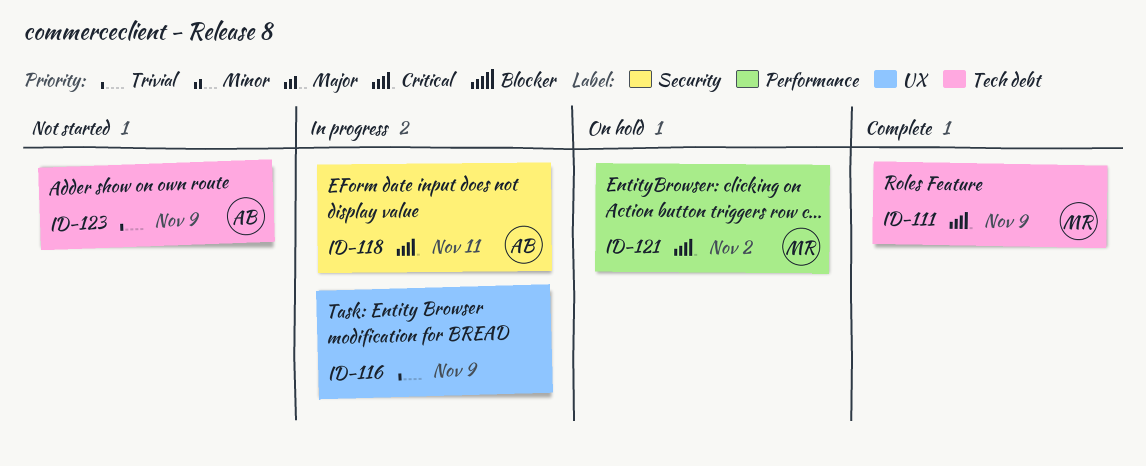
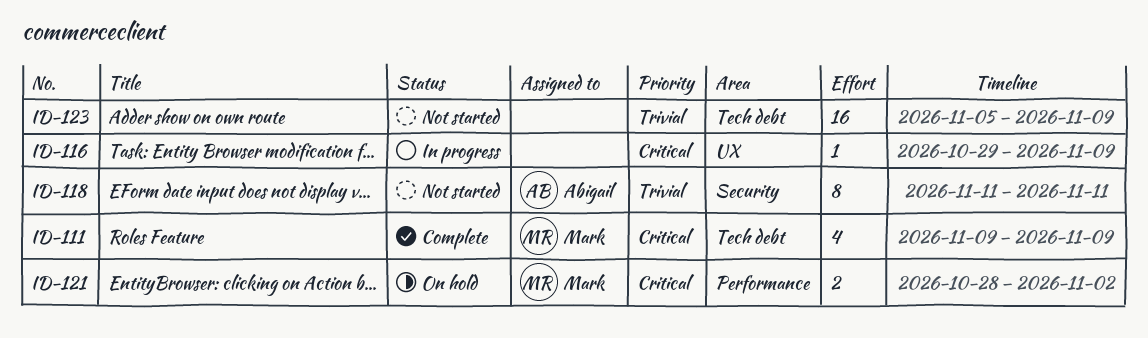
ID-116, priority: Trivial -> Critical
ID-118, status: In progress -> Not started
ID-118, priority: Critical -> Trivial
ID-123, owner: Abigail -> none

